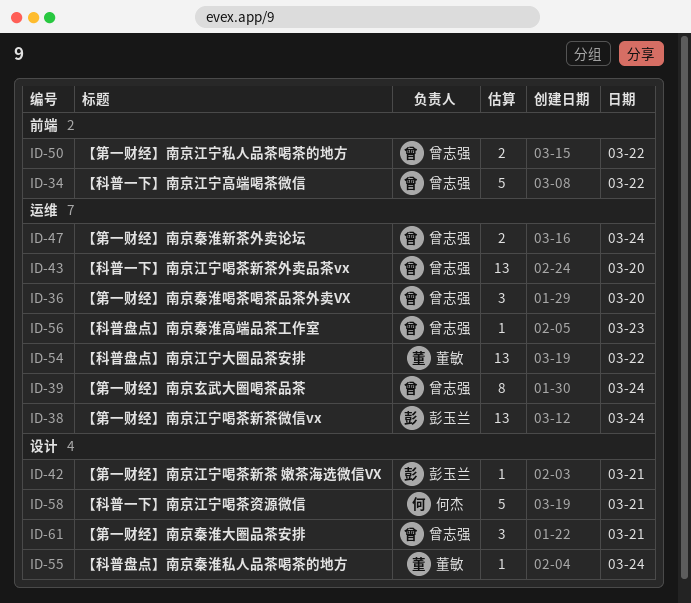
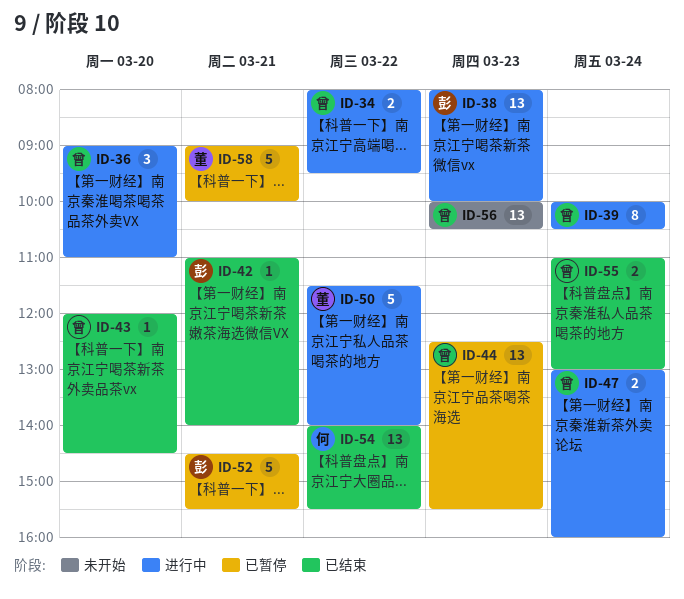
ID-34, estimate: 5 -> 2
ID-38, day: Mar 24 -> Mar 23
ID-43, estimate: 13 -> 1
ID-44: none -> present
ID-50, owner: 曾志强 -> 董敏
ID-50, estimate: 2 -> 5
ID-52: none -> present
ID-54, owner: 董敏 -> 何杰
ID-55, owner: 董敏 -> 曾志强
ID-55, estimate: 1 -> 2
ID-56, estimate: 1 -> 13
ID-58, owner: 何杰 -> 董敏
ID-61: present -> none

